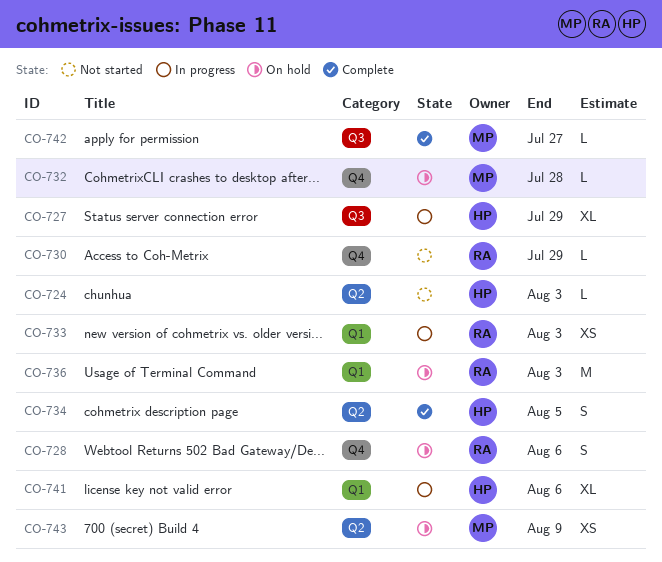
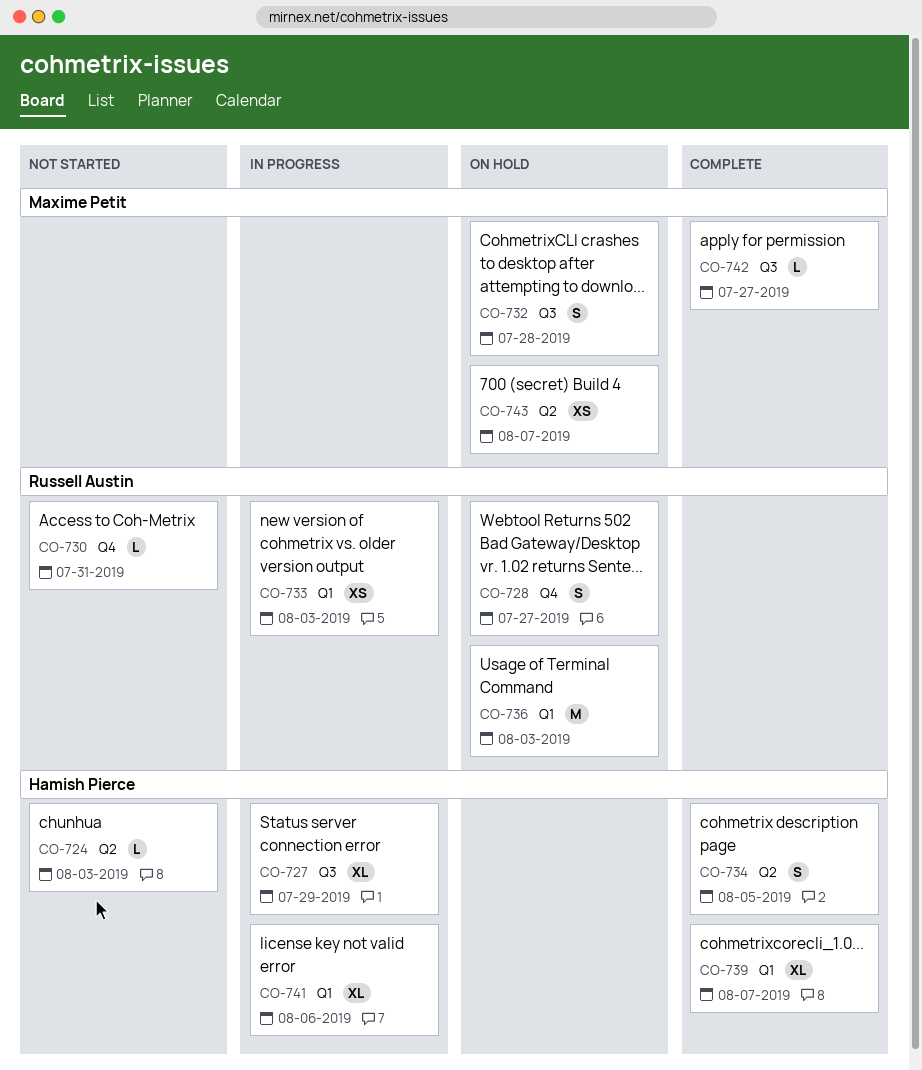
CO-728, due: Aug 6 -> Jul 27
CO-730, due: Jul 29 -> Jul 31
CO-732, label: Q4 -> Q3
CO-732, estimate: L -> S
CO-739: none -> present
CO-743, due: Aug 9 -> Aug 7

